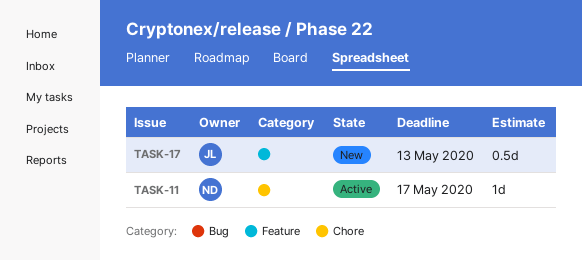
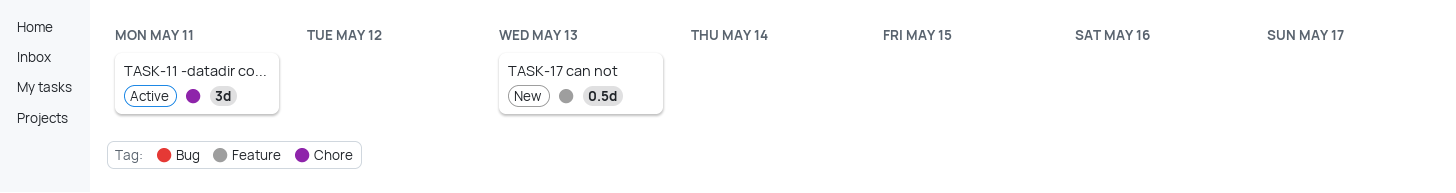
TASK-11, estimate: 1d -> 3d
TASK-11, due: May 17 -> May 11

